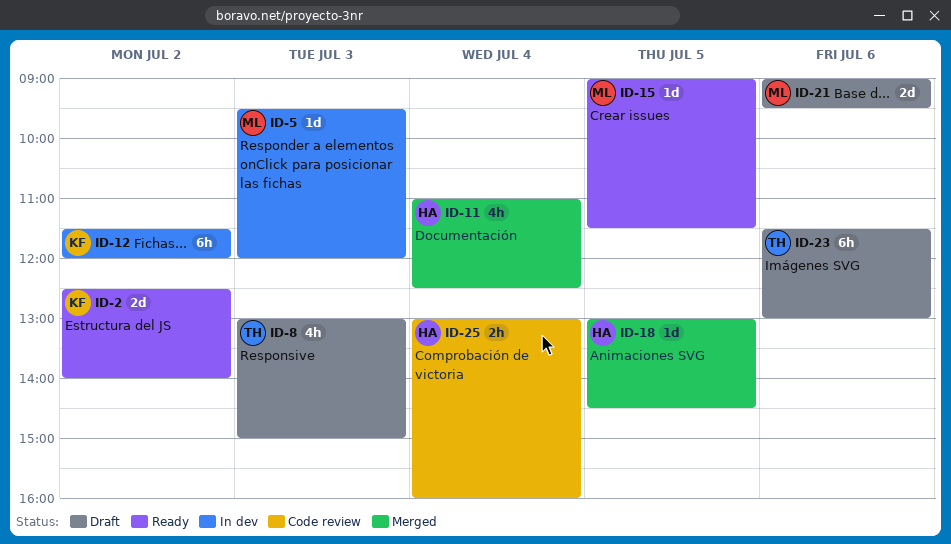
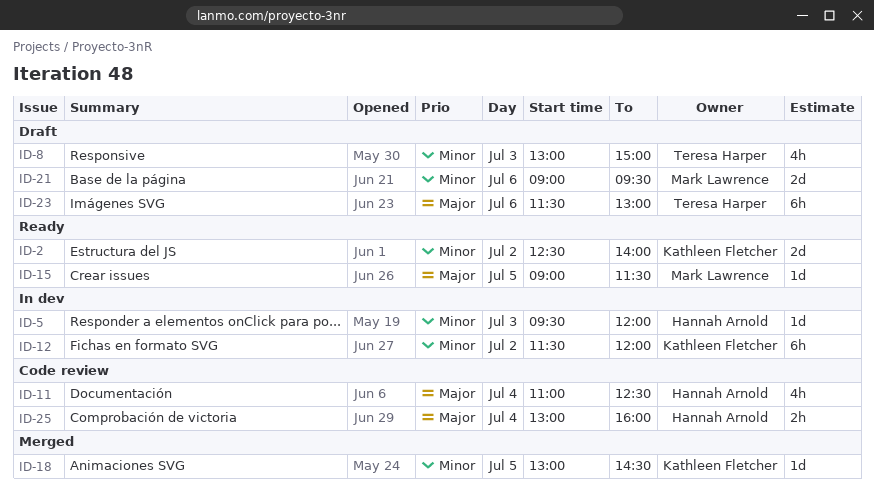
ID-5, owner: Mark Lawrence -> Hannah Arnold
ID-11, status: Merged -> Code review
ID-18, owner: Hannah Arnold -> Kathleen Fletcher

